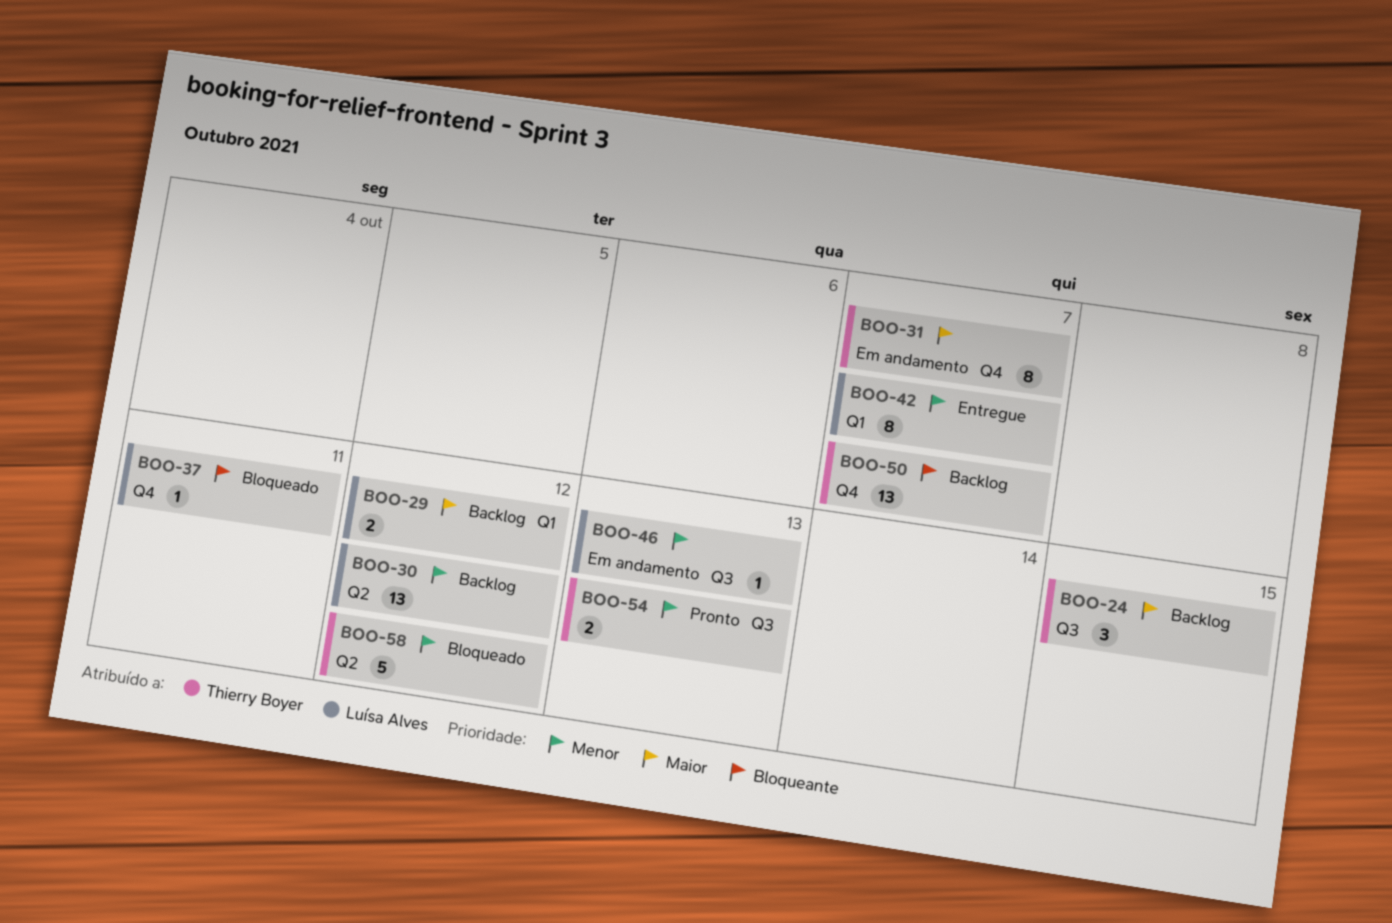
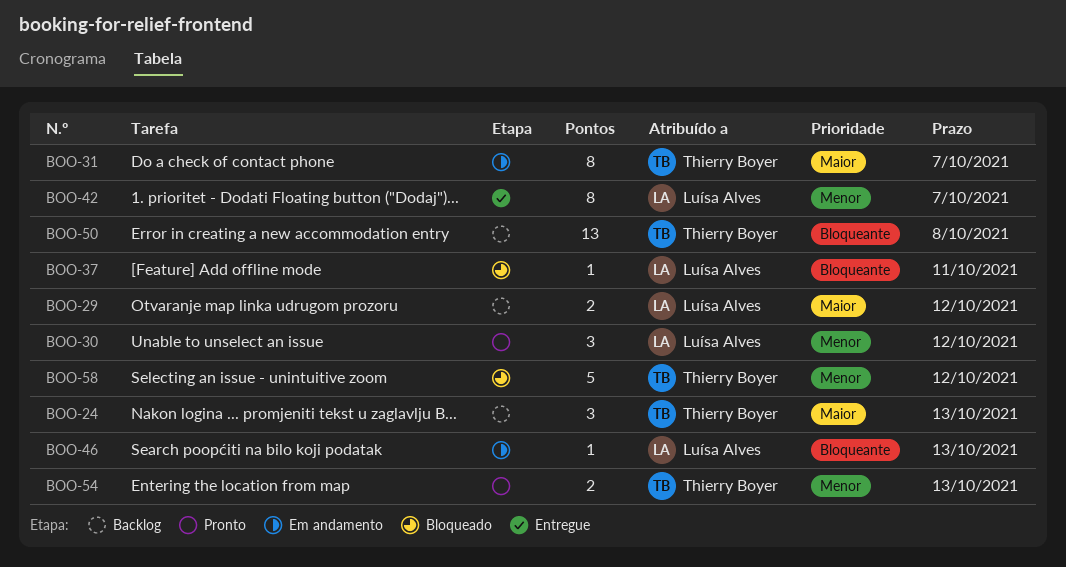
BOO-24, due: Oct 15 -> Oct 13
BOO-30, status: Backlog -> Pronto
BOO-30, estimate: 13 -> 3
BOO-46, priority: Menor -> Bloqueante
BOO-50, due: Oct 7 -> Oct 8

